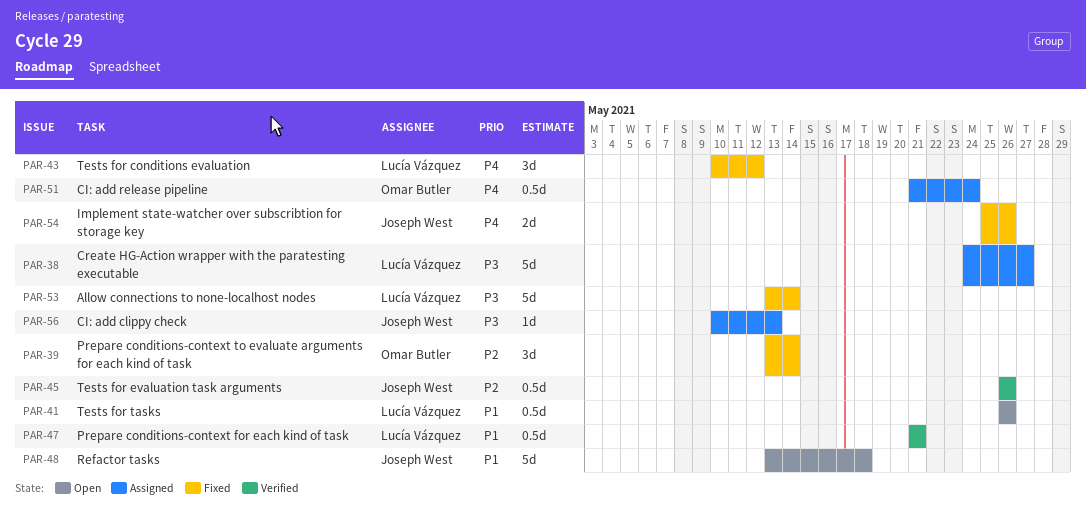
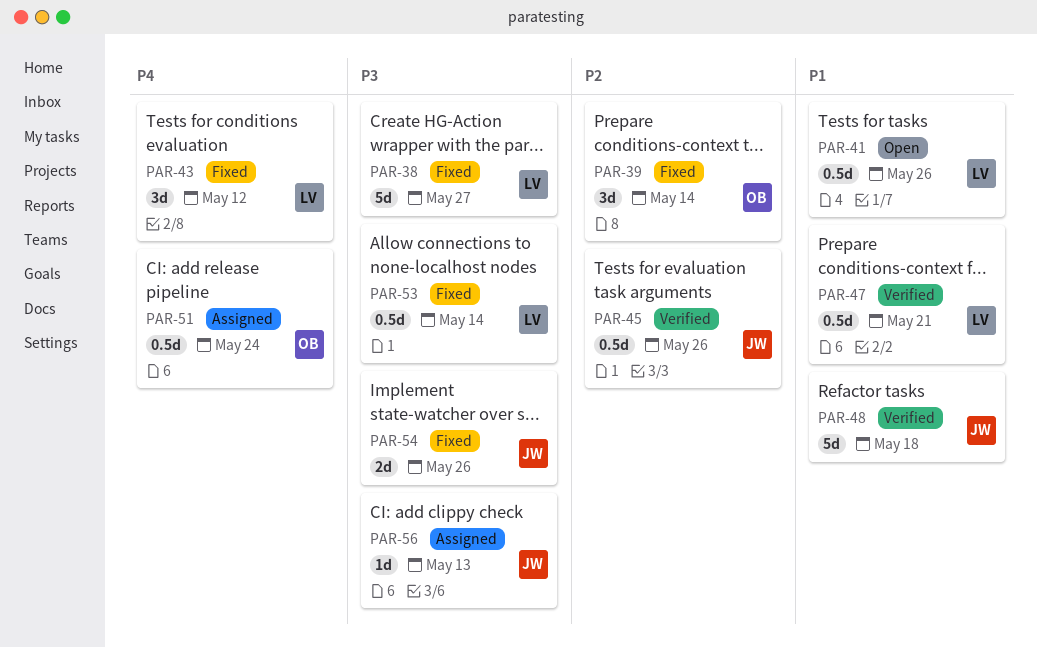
PAR-38, status: Assigned -> Fixed
PAR-48, status: Open -> Verified
PAR-53, estimate: 5d -> 0.5d
PAR-54, priority: P4 -> P3

